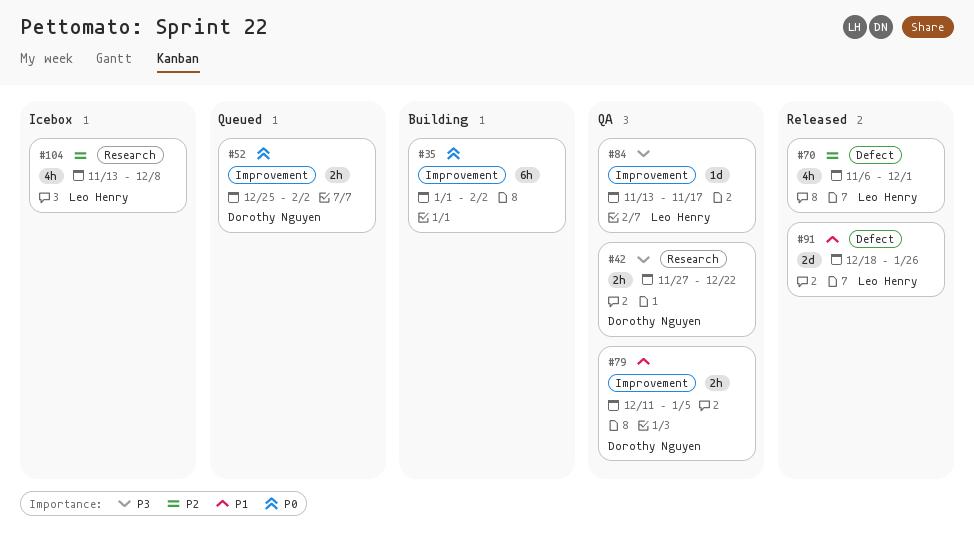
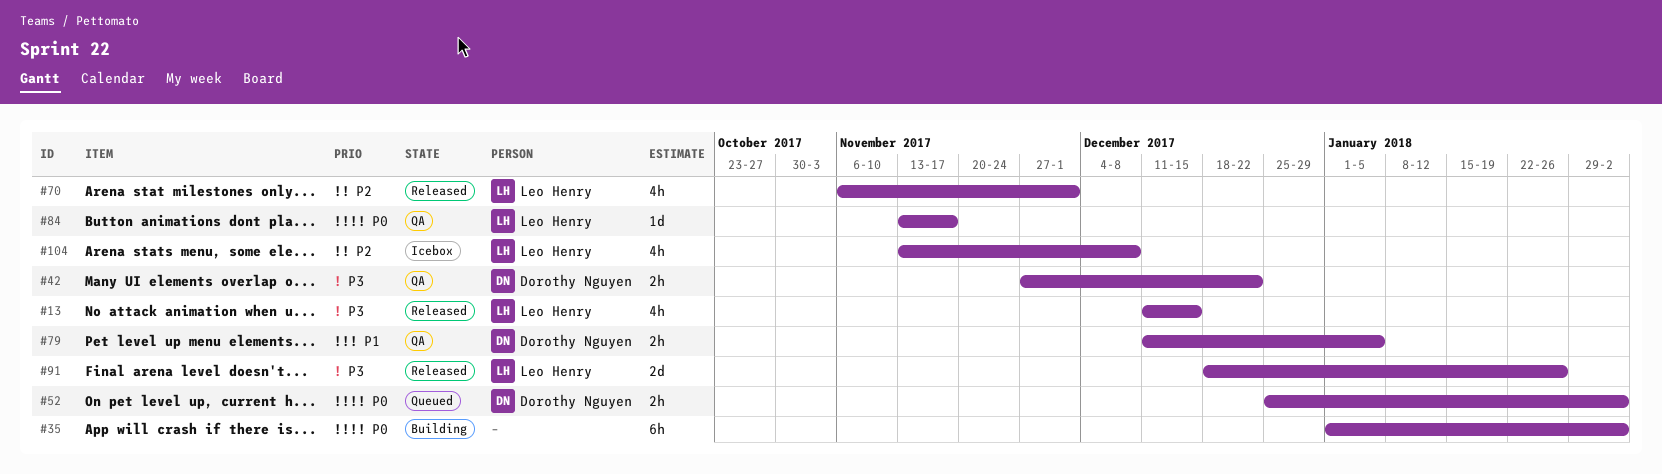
#13: none -> present
#84, priority: P3 -> P0
#91, priority: P1 -> P3

